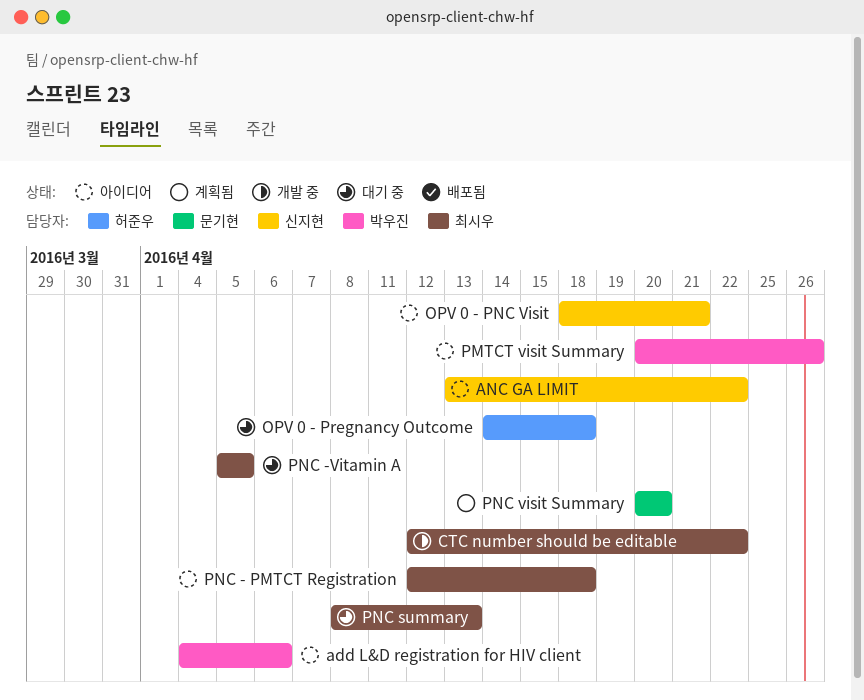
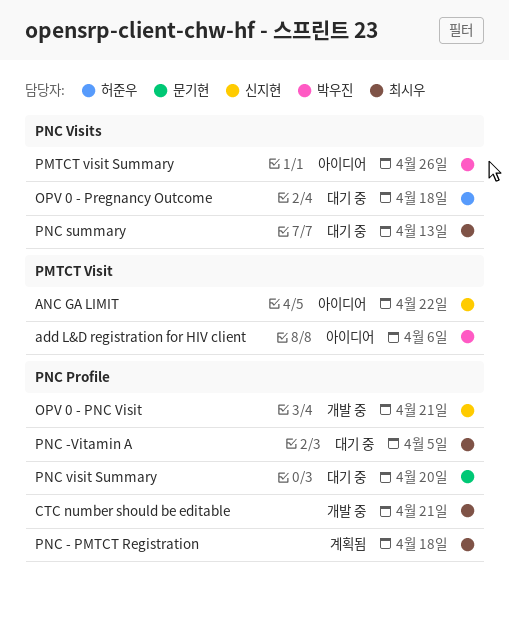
CTC number should be editable, due: Apr 22 -> Apr 21
OPV 0 - PNC Visit, status: 아이디어 -> 개발 중
PNC - PMTCT Registration, status: 아이디어 -> 계획됨
PNC visit Summary, status: 계획됨 -> 대기 중

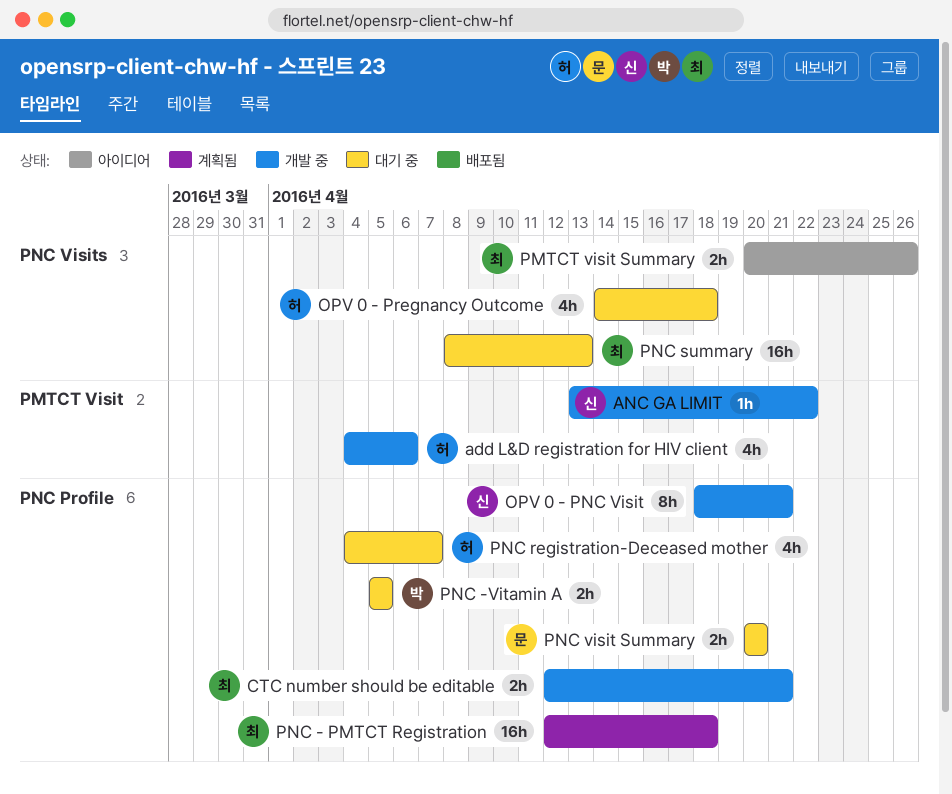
add L&D registration for HIV client, status: 아이디어 -> 개발 중
add L&D registration for HIV client, owner: 박우진 -> 허준우
ANC GA LIMIT, status: 아이디어 -> 개발 중
PMTCT visit Summary, owner: 박우진 -> 최시우
PNC -Vitamin A, owner: 최시우 -> 박우진
PNC registration-Deceased mother: none -> present

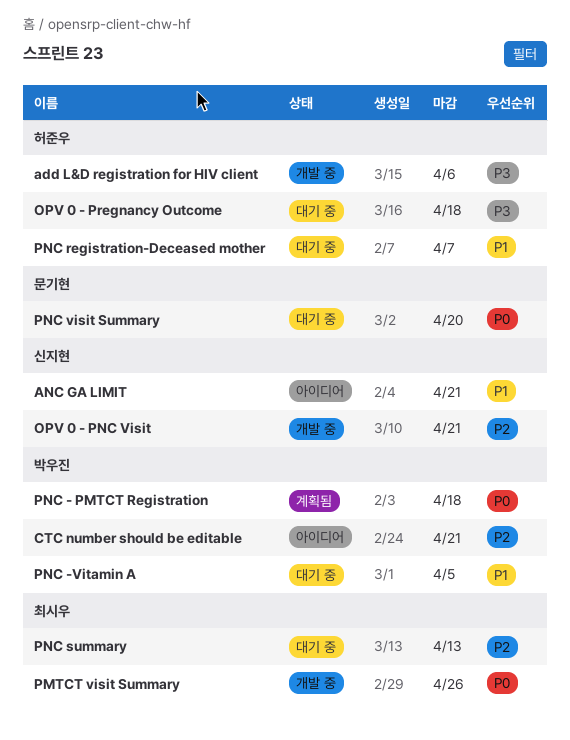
ANC GA LIMIT, status: 개발 중 -> 아이디어
ANC GA LIMIT, due: Apr 22 -> Apr 21
CTC number should be editable, status: 개발 중 -> 아이디어
CTC number should be editable, owner: 최시우 -> 박우진
PMTCT visit Summary, status: 아이디어 -> 개발 중
PNC - PMTCT Registration, owner: 최시우 -> 박우진

